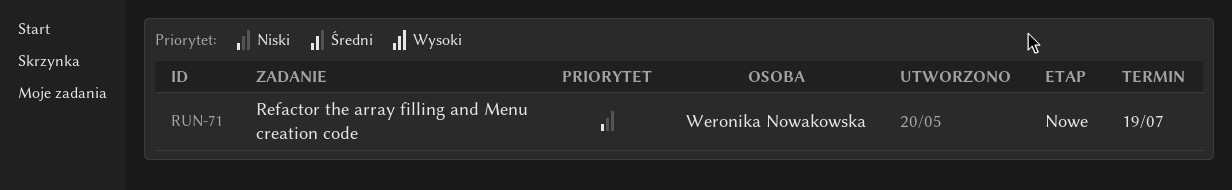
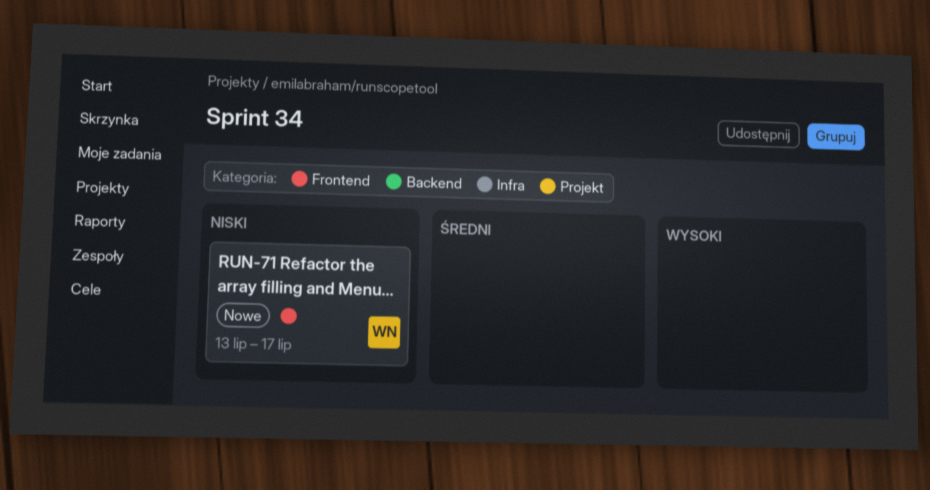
RUN-71, due: Jul 19 -> Jul 17

